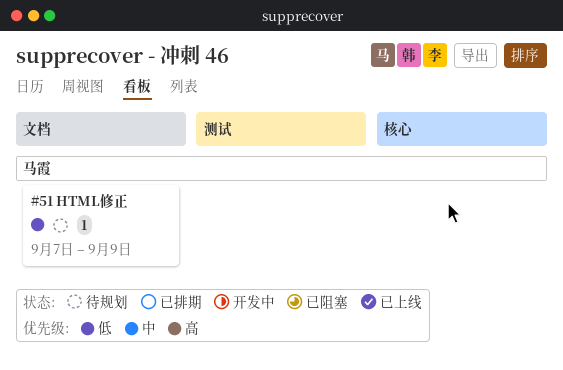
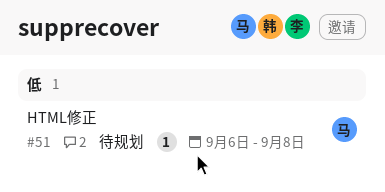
#51, start: Sep 7 -> Sep 6
#51, due: Sep 9 -> Sep 8

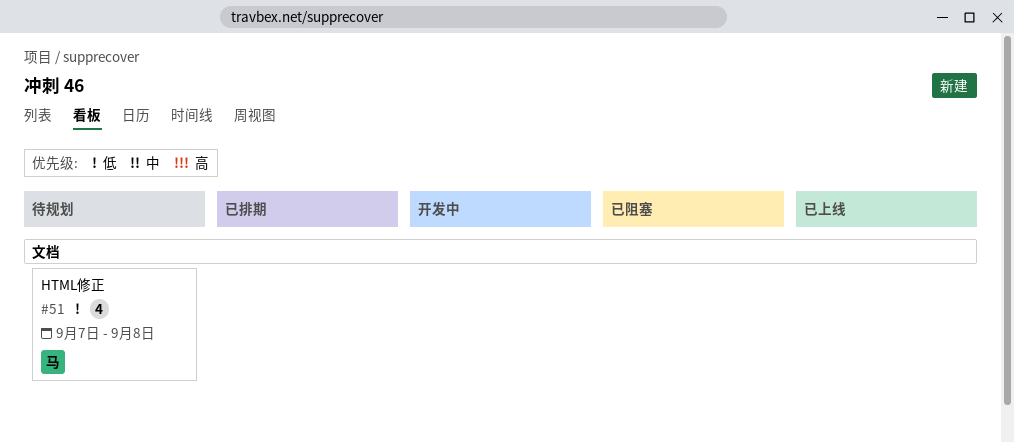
#51, estimate: 1 -> 4
#51, start: Sep 6 -> Sep 7

